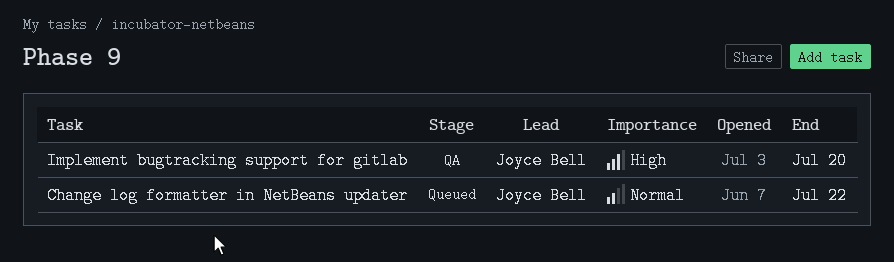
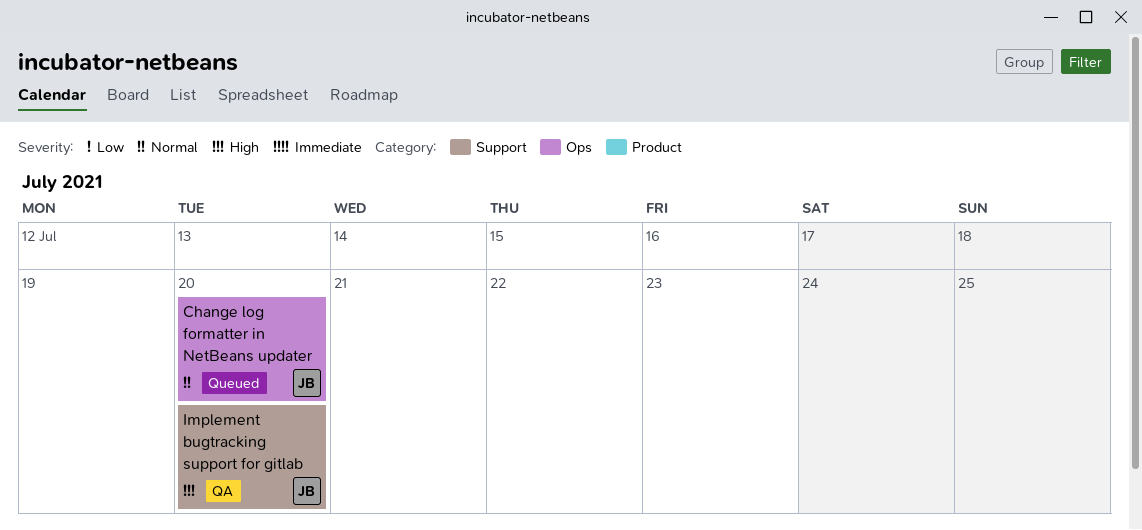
Change log formatter in NetBeans updater, due: Jul 22 -> Jul 20

